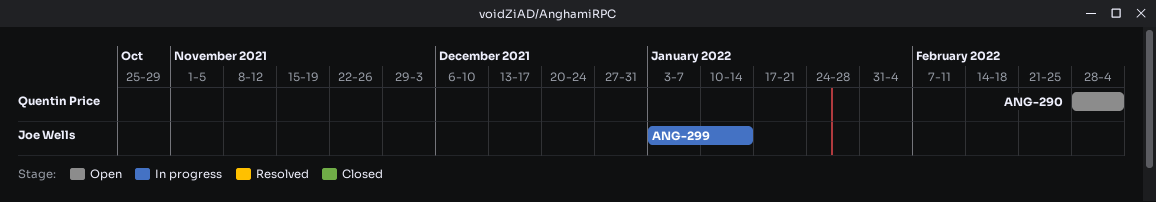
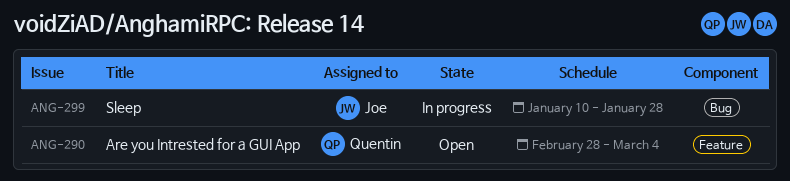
ANG-299, start: Jan 3 -> Jan 10
ANG-299, due: Jan 14 -> Jan 28

